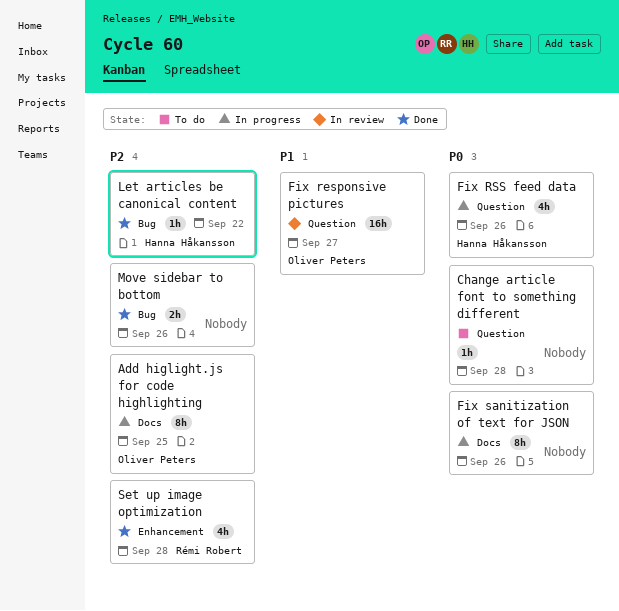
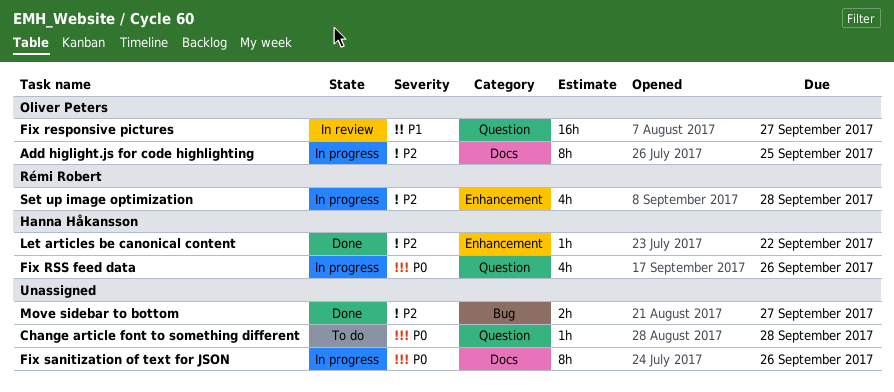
Let articles be canonical content, label: Bug -> Enhancement
Move sidebar to bottom, due: Sep 26 -> Sep 27
Set up image optimization, status: Done -> In progress

